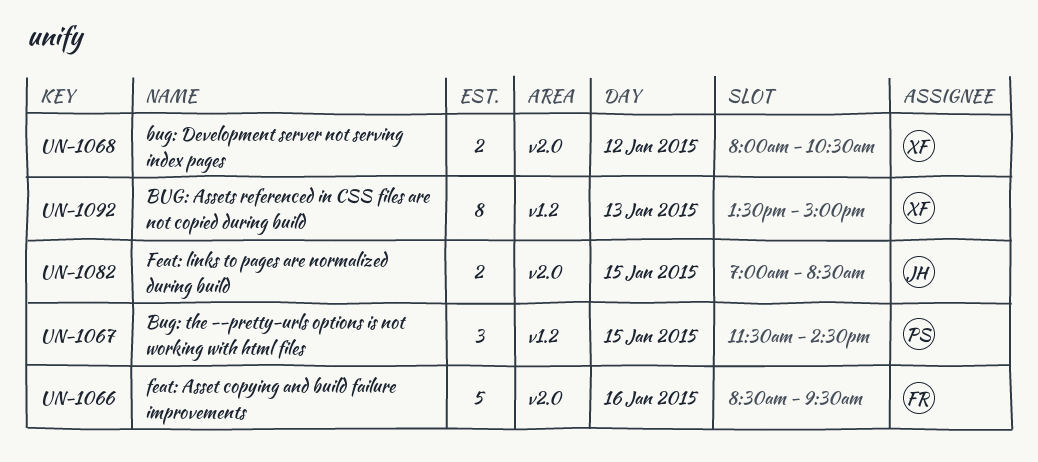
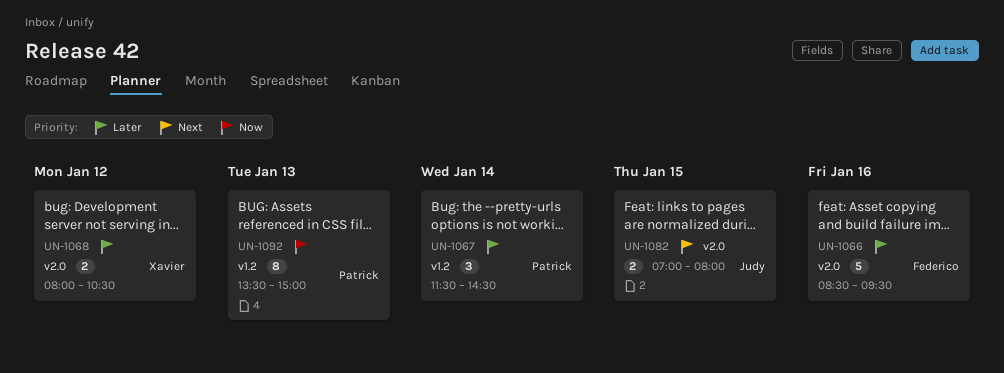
UN-1067, day: Jan 15 -> Jan 14
UN-1082, ends: 08:30 -> 08:00
UN-1092, owner: Xavier -> Patrick

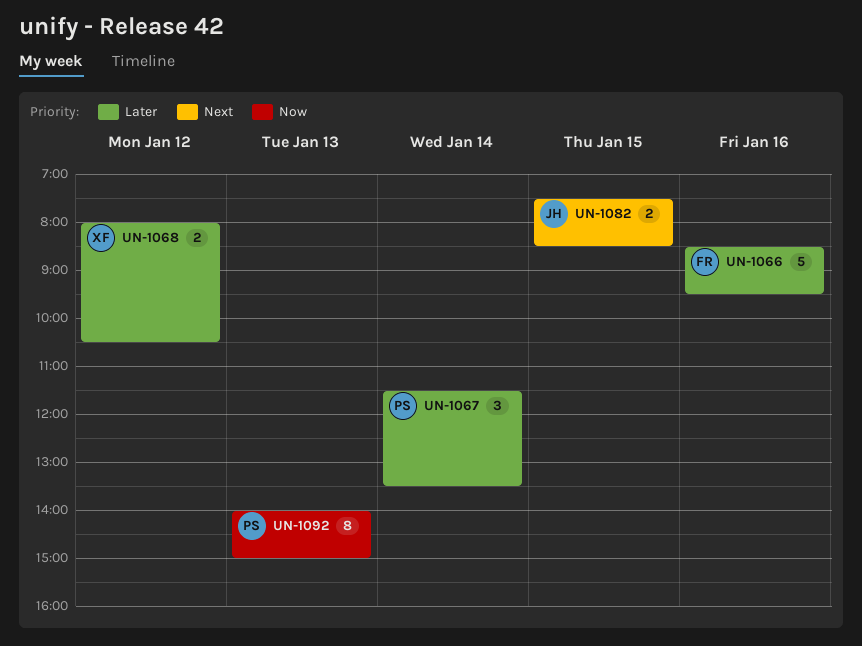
UN-1067, ends: 14:30 -> 13:30
UN-1082, begins: 07:00 -> 07:30
UN-1082, ends: 08:00 -> 08:30
UN-1092, begins: 13:30 -> 14:00

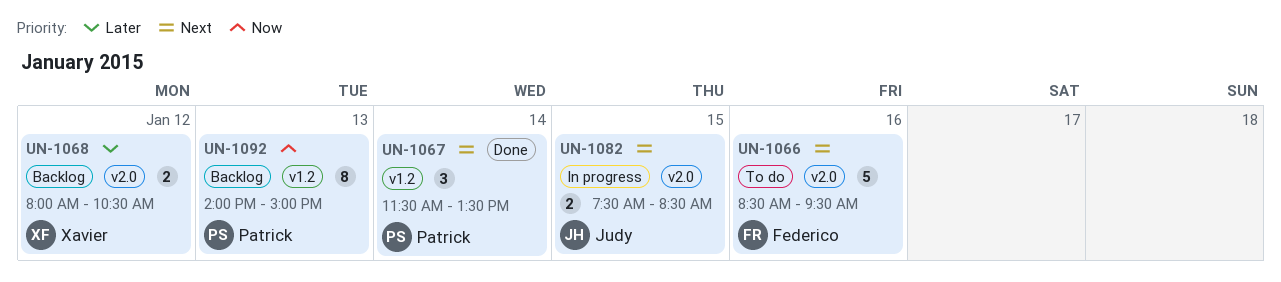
UN-1066, priority: Later -> Next
UN-1067, priority: Later -> Next

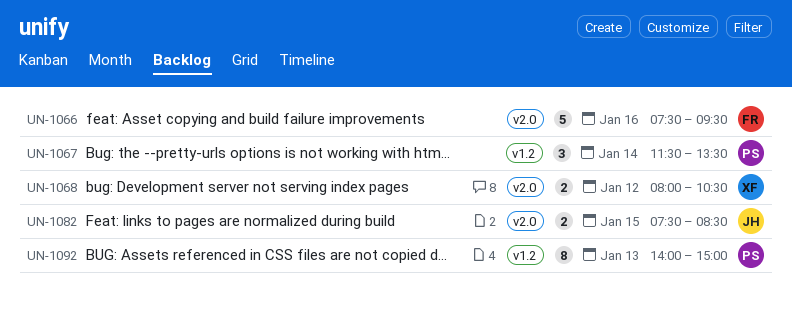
UN-1066, begins: 08:30 -> 07:30

